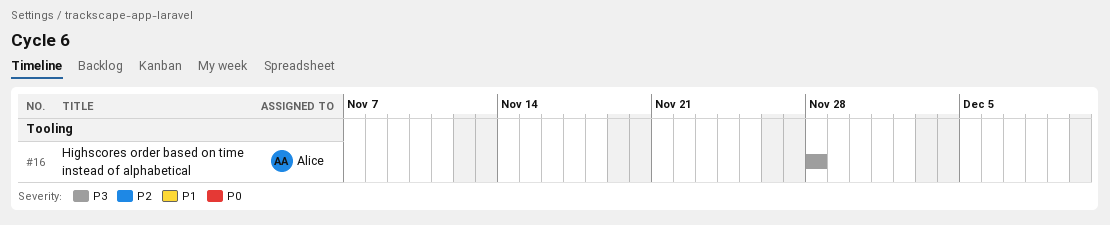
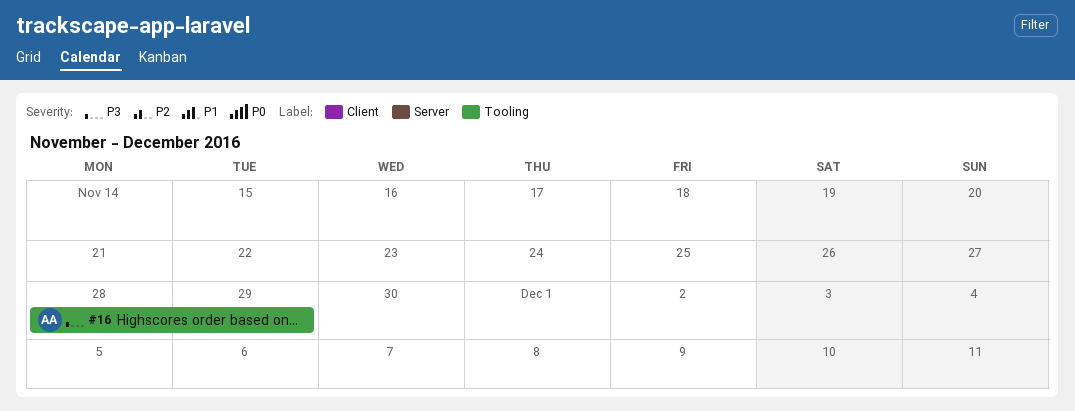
#16, due: Nov 28 -> Nov 29

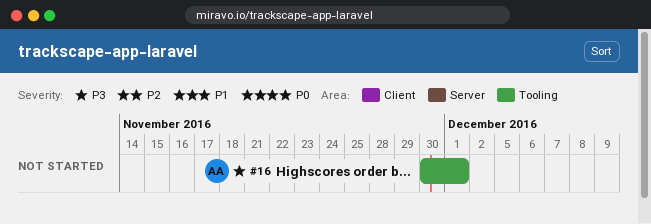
#16, start: Nov 28 -> Nov 30
#16, due: Nov 29 -> Dec 1

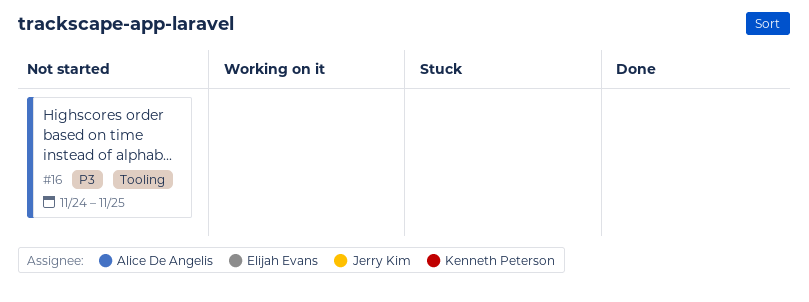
#16, start: Nov 30 -> Nov 24
#16, due: Dec 1 -> Nov 25

